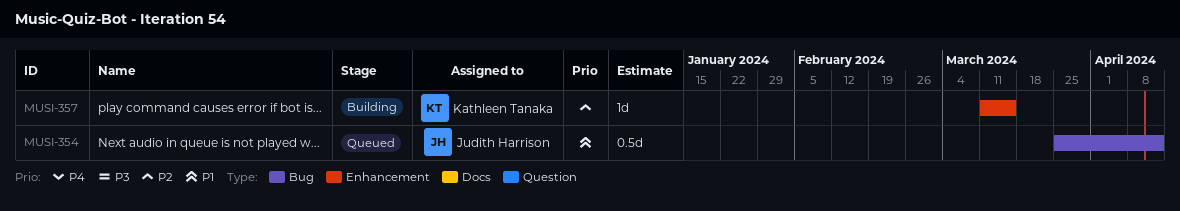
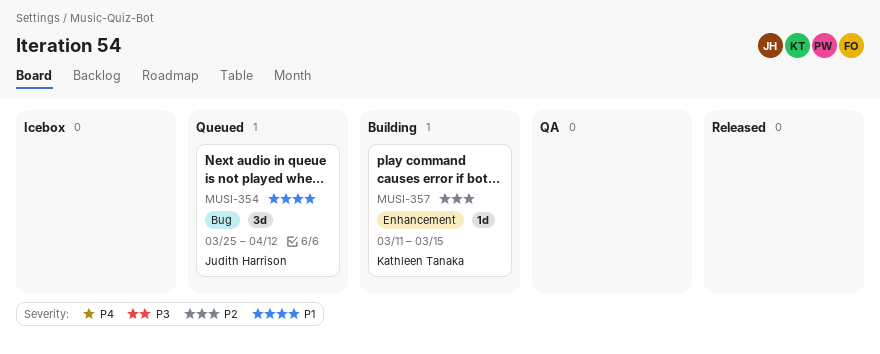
MUSI-354, estimate: 0.5d -> 3d

